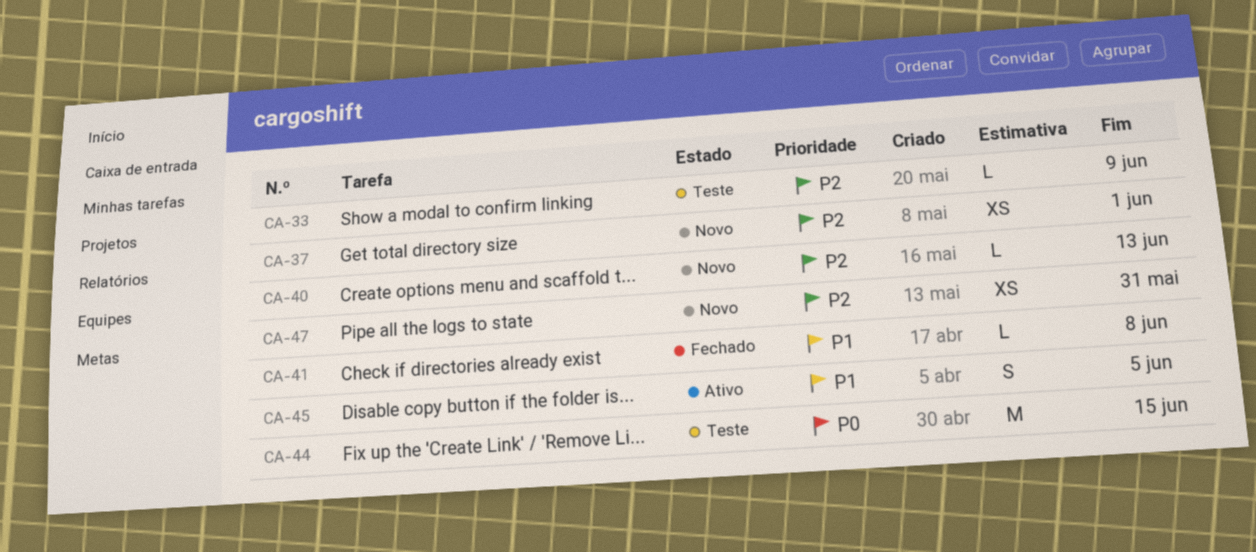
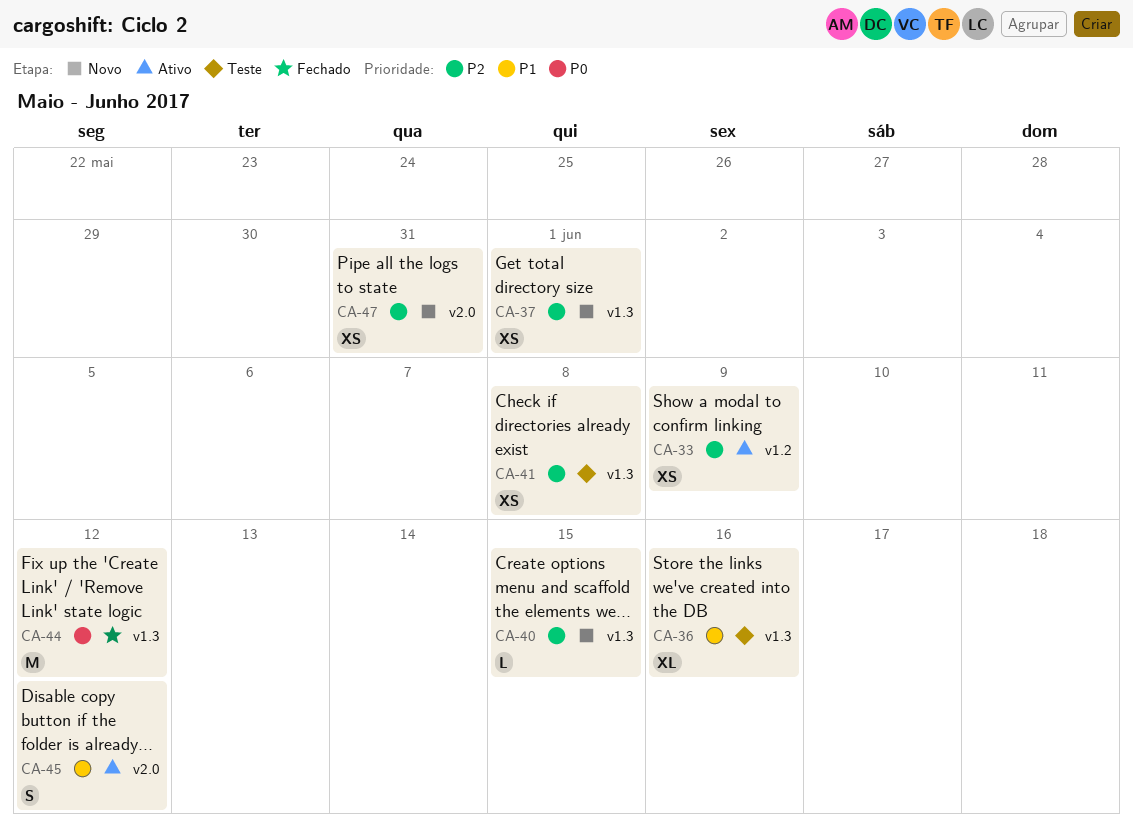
CA-33, status: Teste -> Ativo
CA-33, estimate: L -> XS
CA-36: none -> present
CA-40, due: Jun 13 -> Jun 15
CA-41, status: Fechado -> Teste
CA-41, priority: P1 -> P2
CA-41, estimate: L -> XS
CA-44, status: Teste -> Fechado
CA-44, due: Jun 15 -> Jun 12
CA-45, due: Jun 5 -> Jun 12

